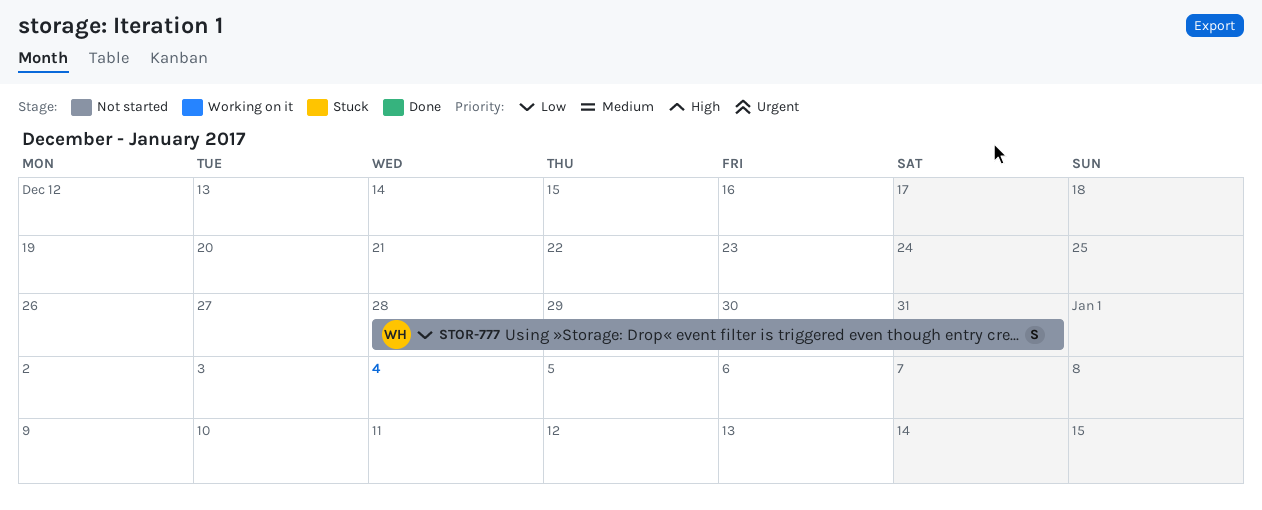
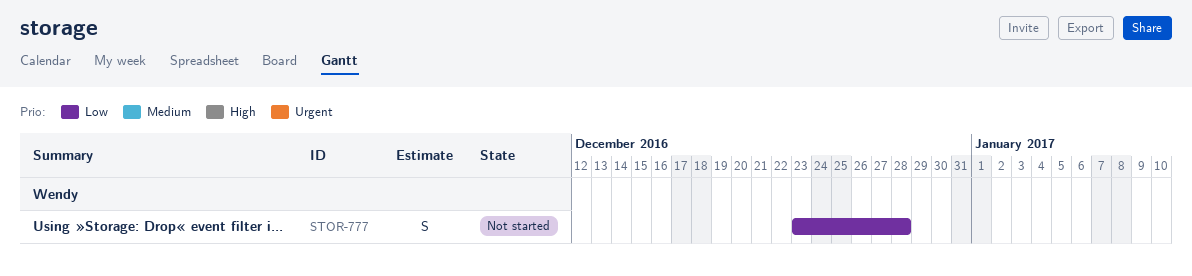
STOR-777, start: Dec 28 -> Dec 23
STOR-777, due: Dec 31 -> Dec 28

